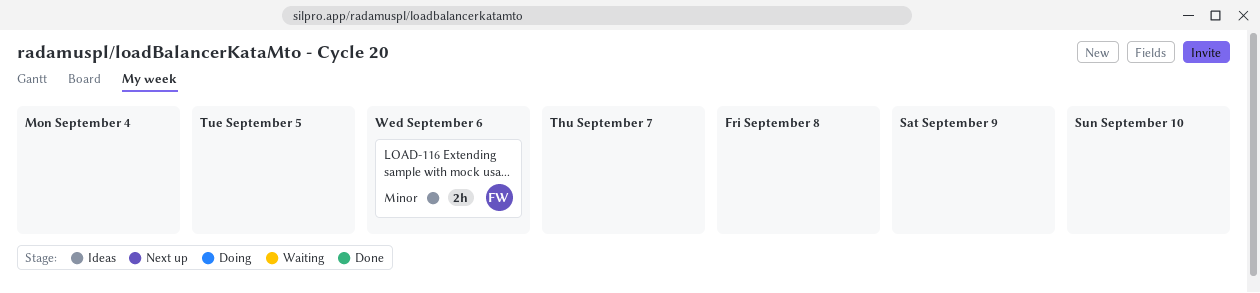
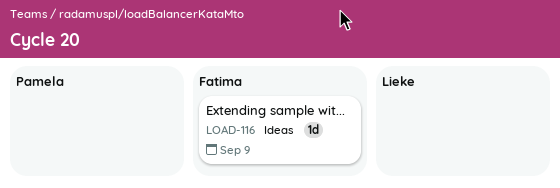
LOAD-116, estimate: 2h -> 1d
LOAD-116, due: Sep 6 -> Sep 9

